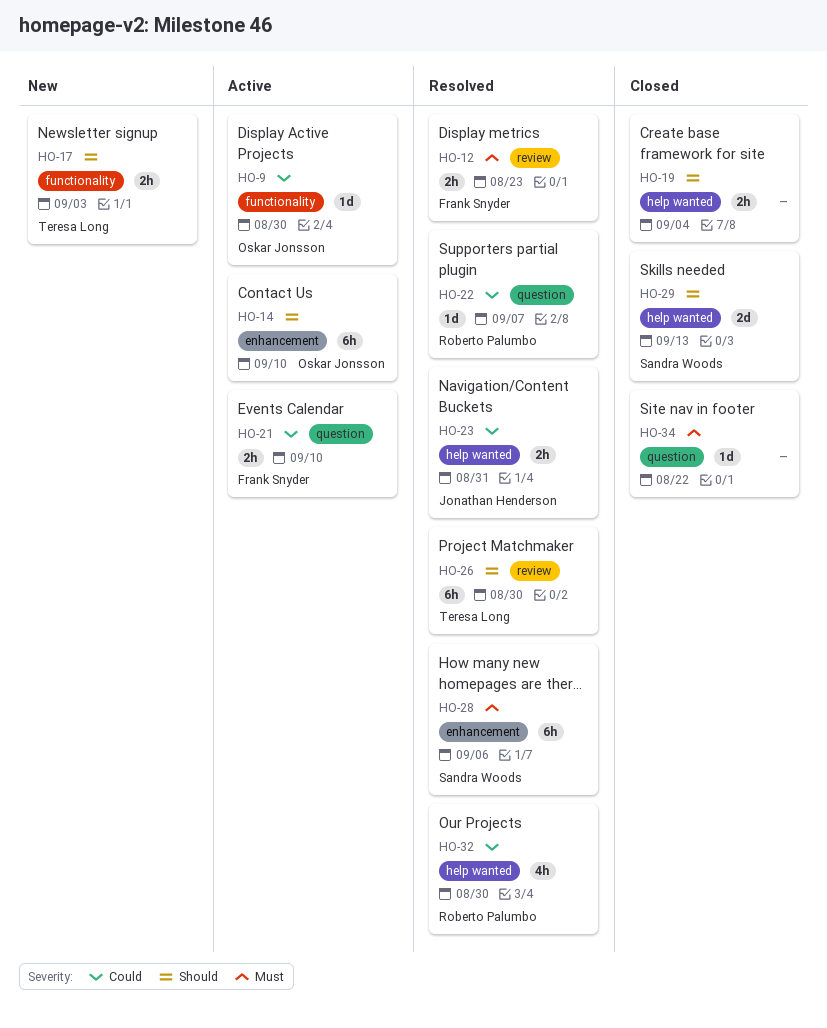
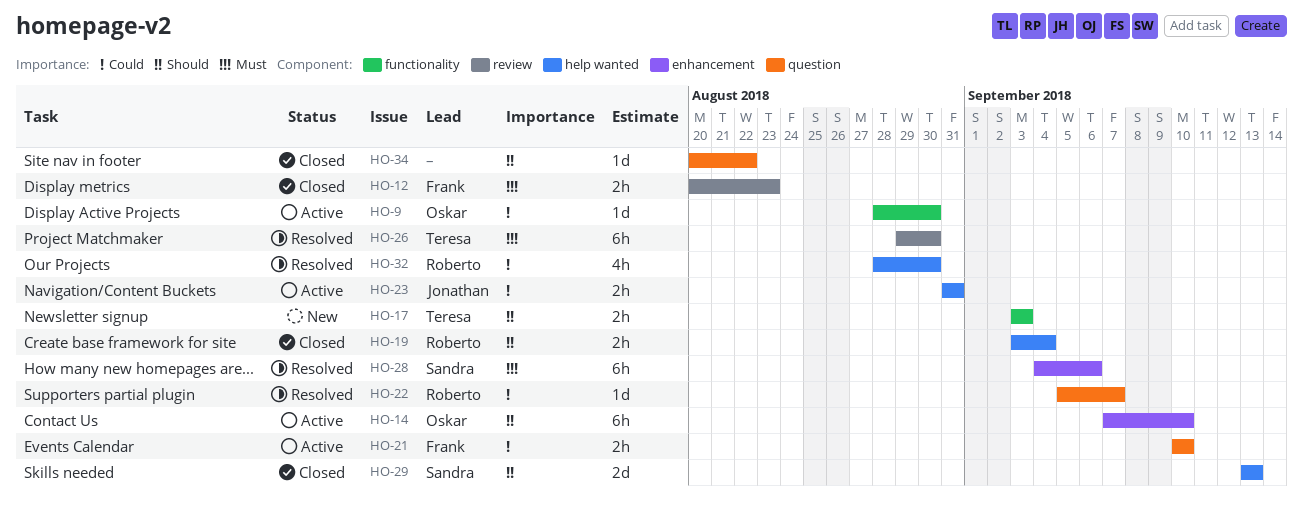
HO-12, status: Resolved -> Closed
HO-19, owner: none -> Roberto Palumbo
HO-23, status: Resolved -> Active
HO-26, priority: Should -> Must
HO-34, priority: Must -> Should

